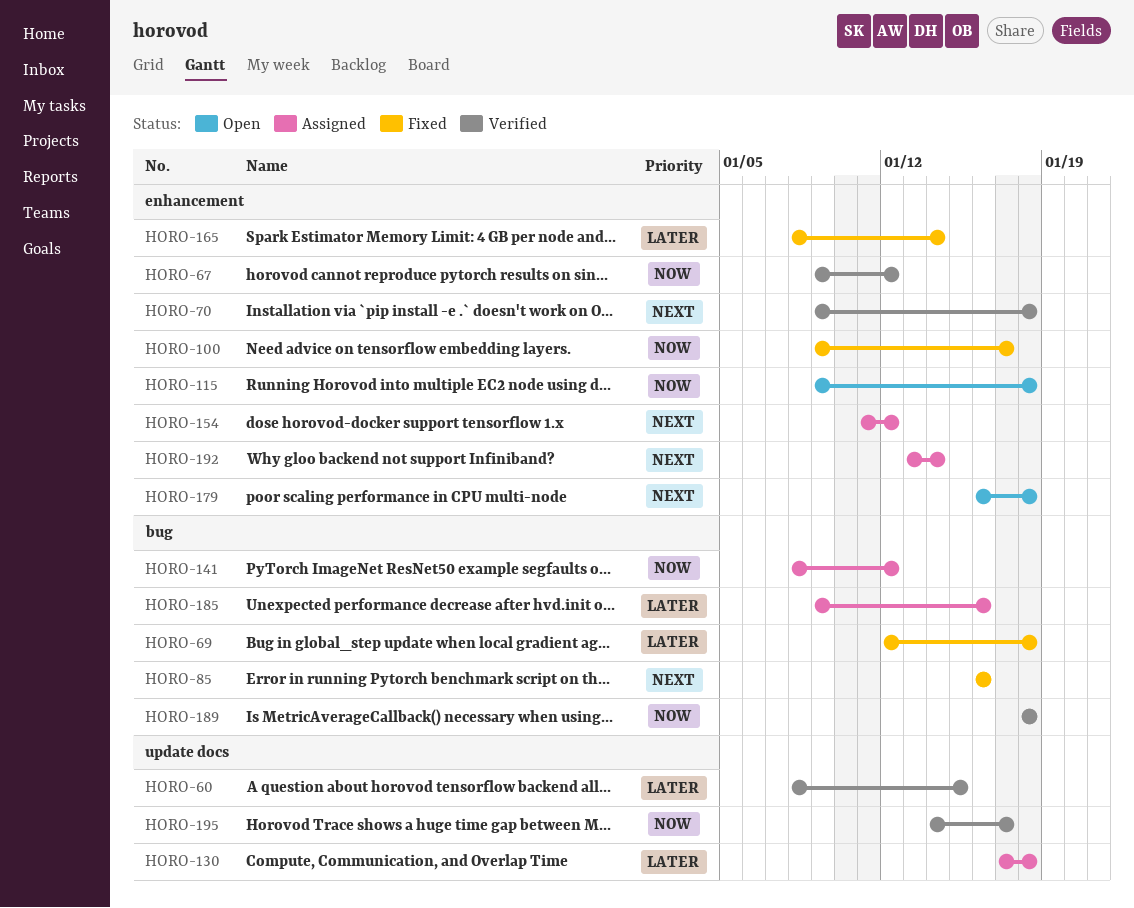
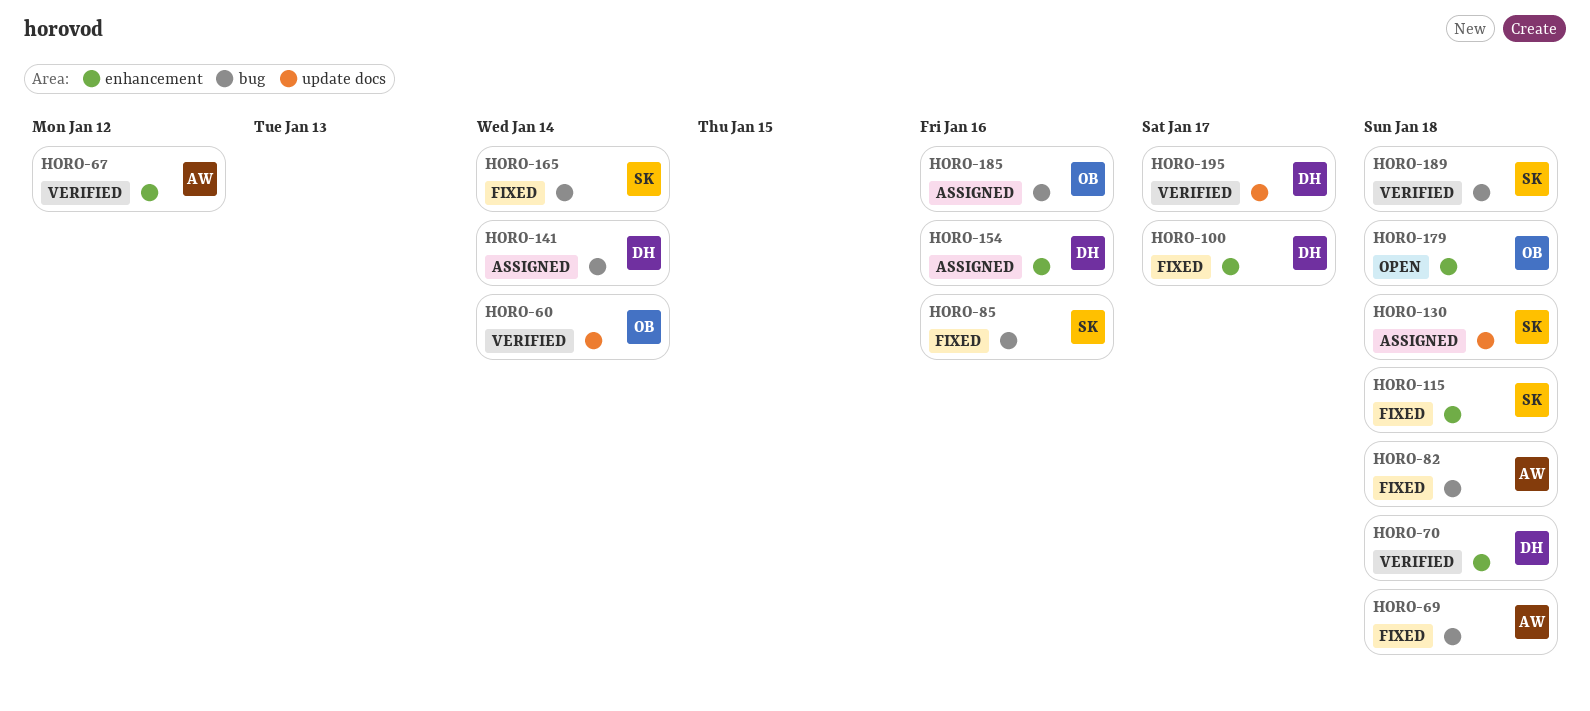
HORO-60, due: Jan 15 -> Jan 14
HORO-82: none -> present
HORO-115, status: Open -> Fixed
HORO-141, due: Jan 12 -> Jan 14
HORO-154, due: Jan 12 -> Jan 16
HORO-165, label: enhancement -> bug
HORO-192: present -> none

